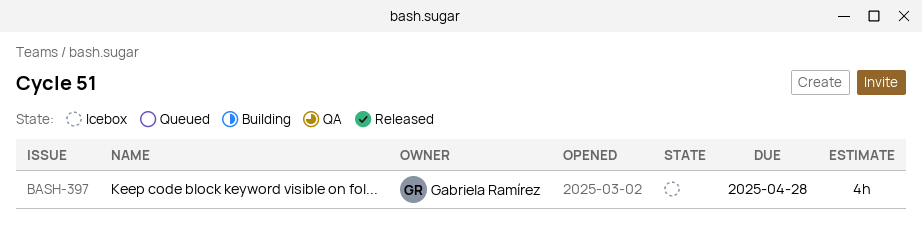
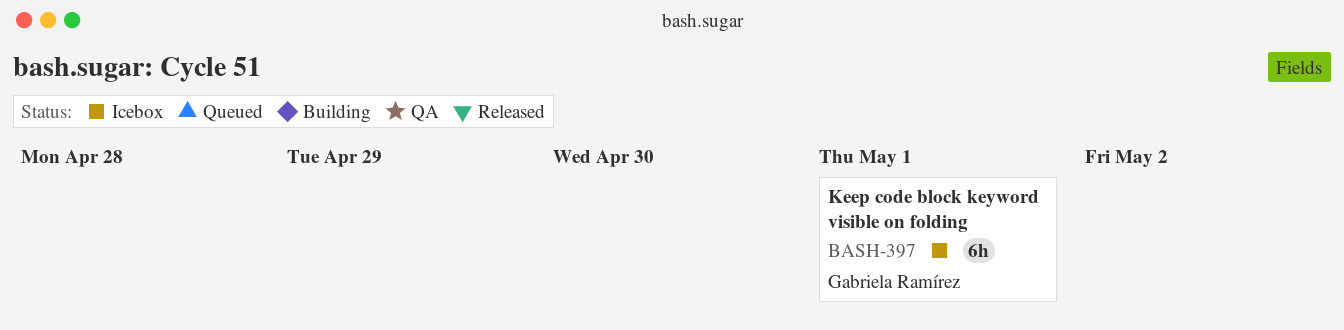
BASH-397, estimate: 4h -> 6h
BASH-397, due: Apr 28 -> May 1

